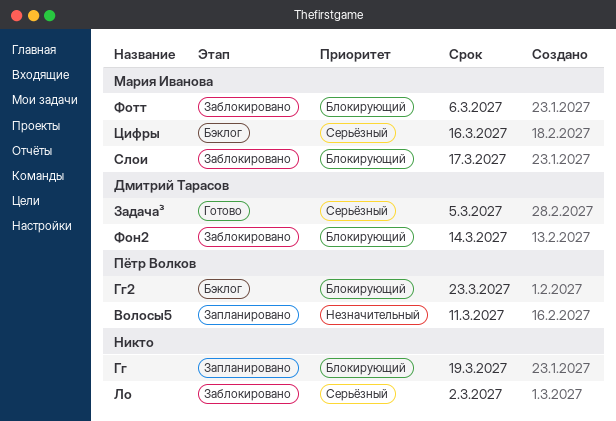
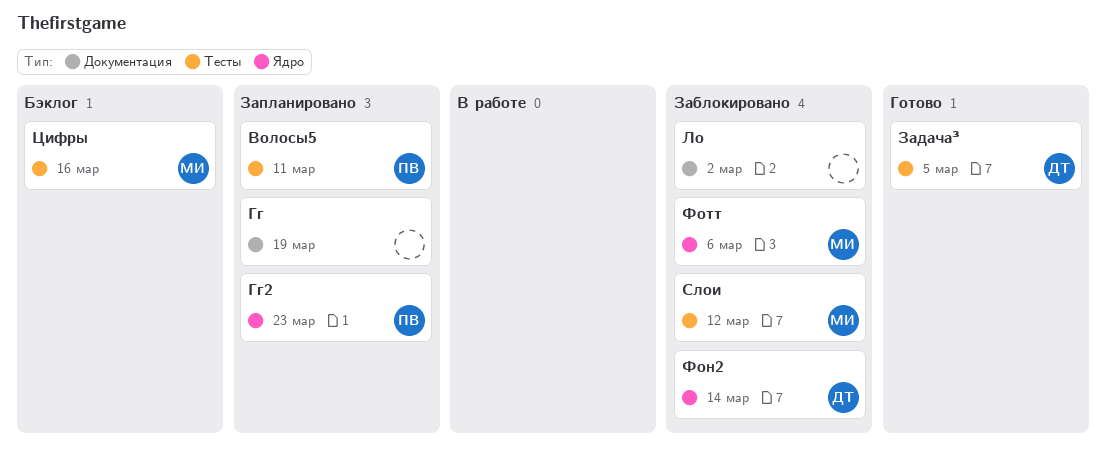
Гг2, status: Бэклог -> Запланировано
Слои, due: Mar 17 -> Mar 12

